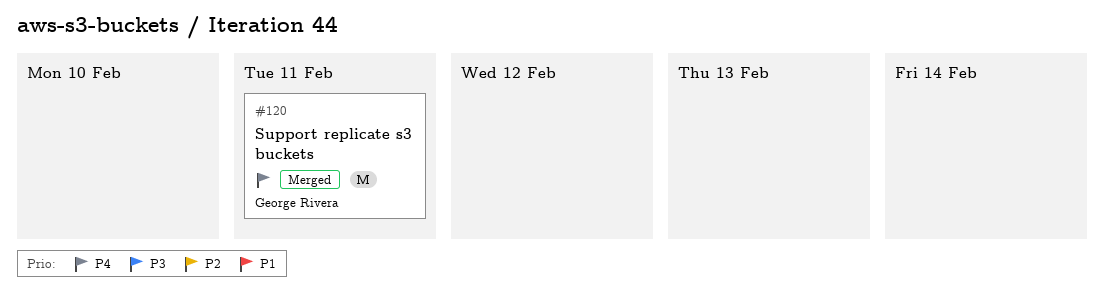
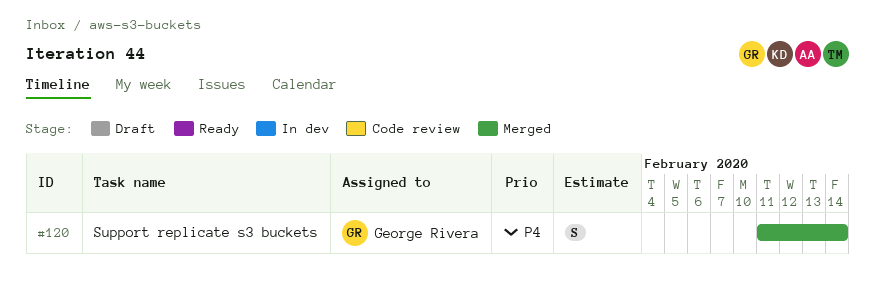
#120, estimate: M -> S
#120, due: Feb 11 -> Feb 14

